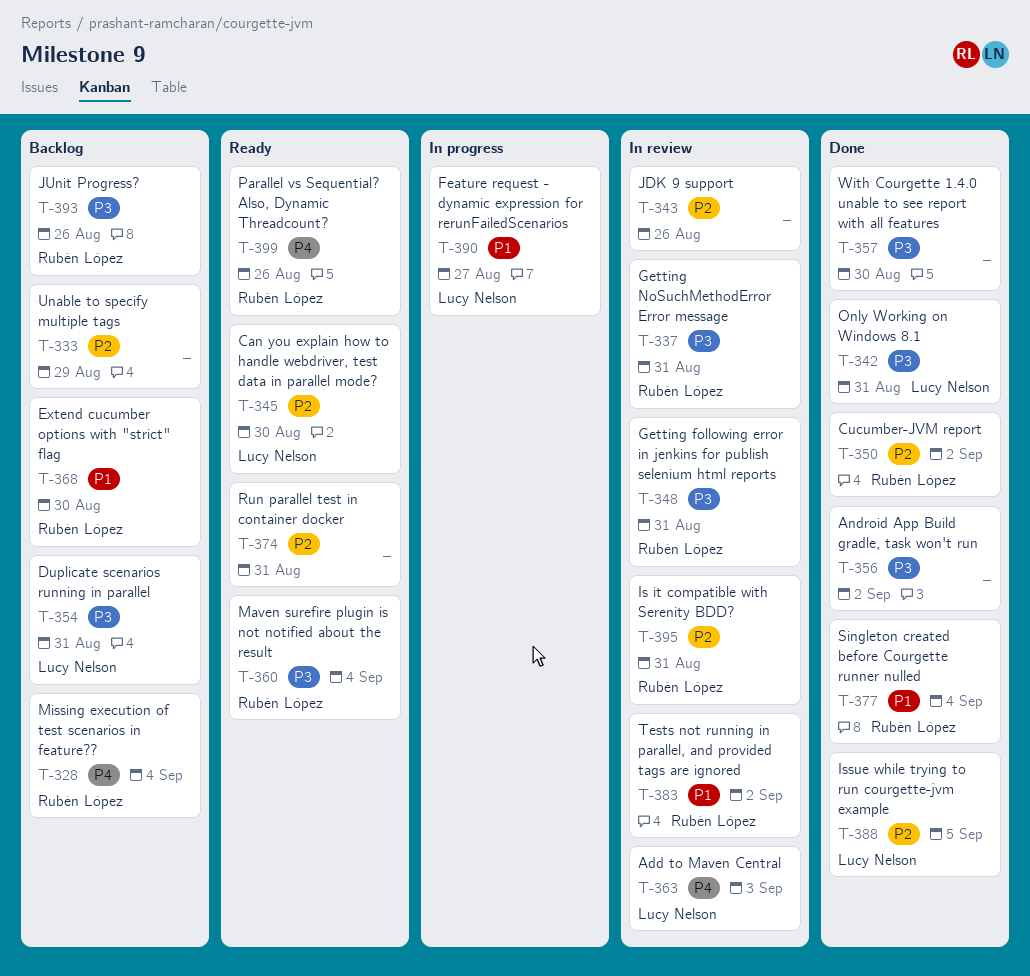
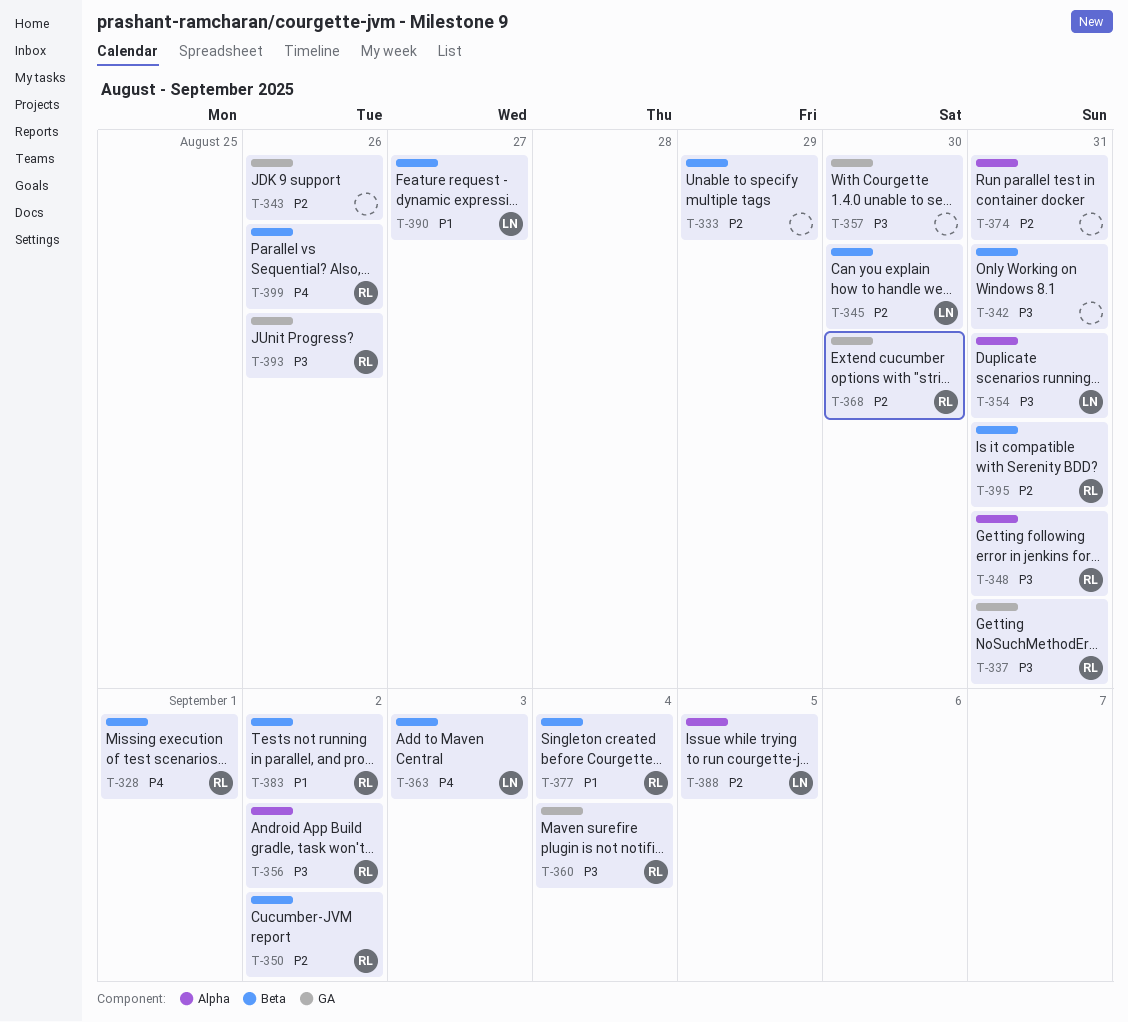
T-328, due: Sep 4 -> Sep 1
T-342, owner: Lucy Nelson -> none
T-356, owner: none -> Rubén López
T-368, priority: P1 -> P2

